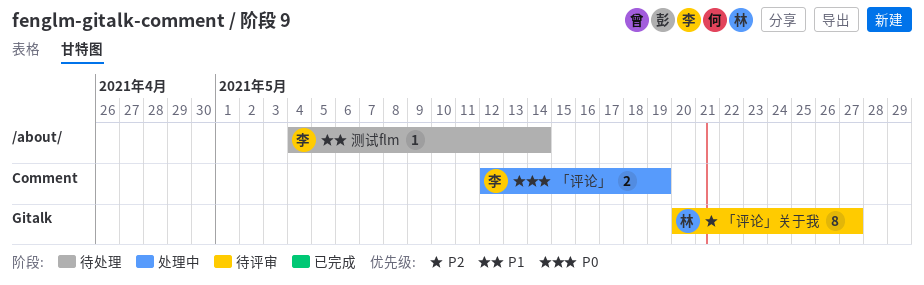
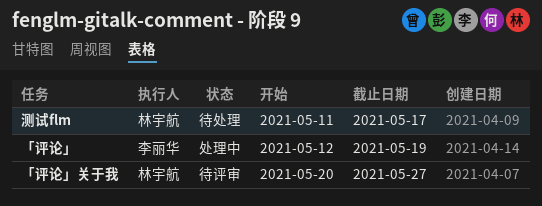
测试flm, owner: 李丽华 -> 林宇航
测试flm, start: May 4 -> May 11
测试flm, due: May 14 -> May 17

